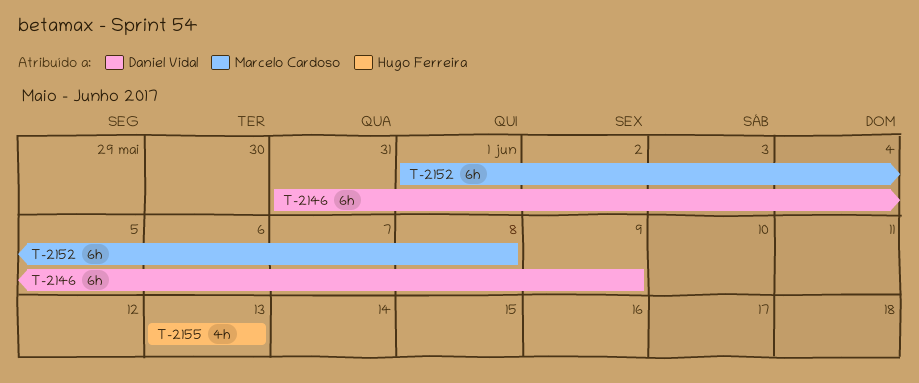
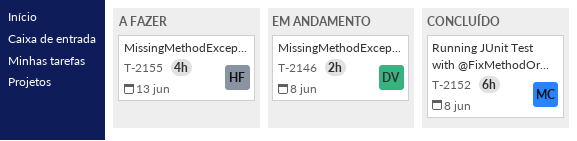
T-2146, estimate: 6h -> 2h
T-2146, due: Jun 9 -> Jun 8

